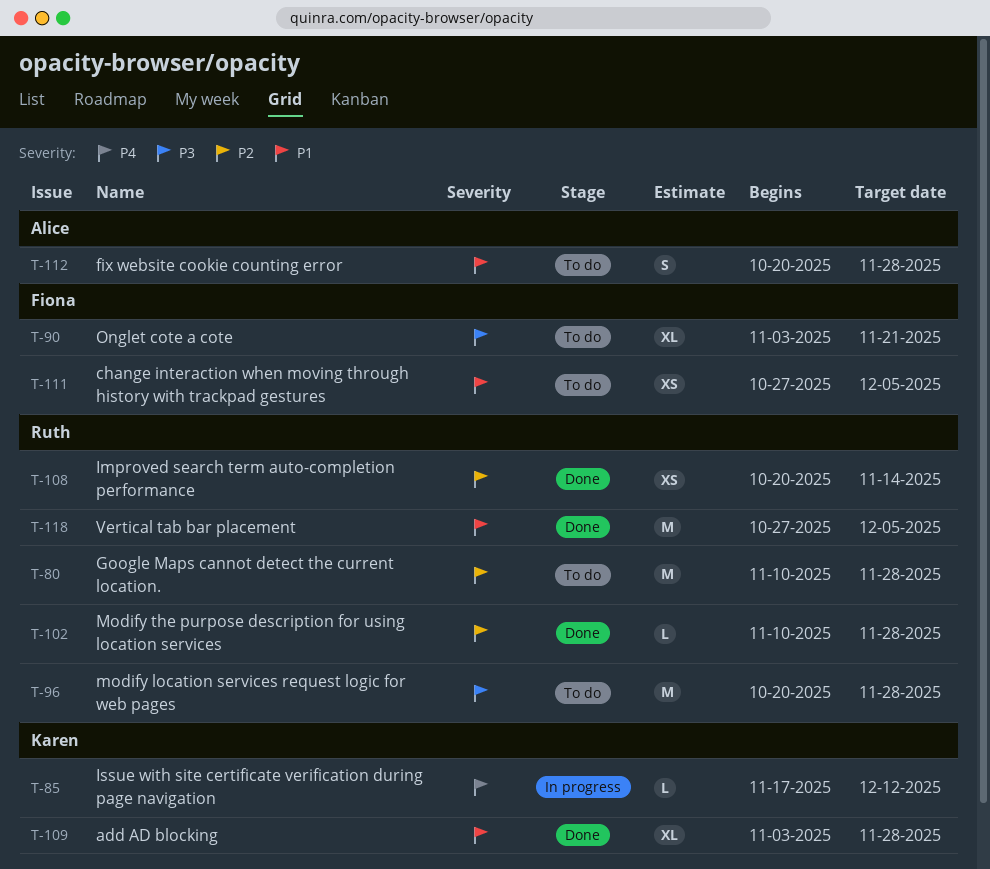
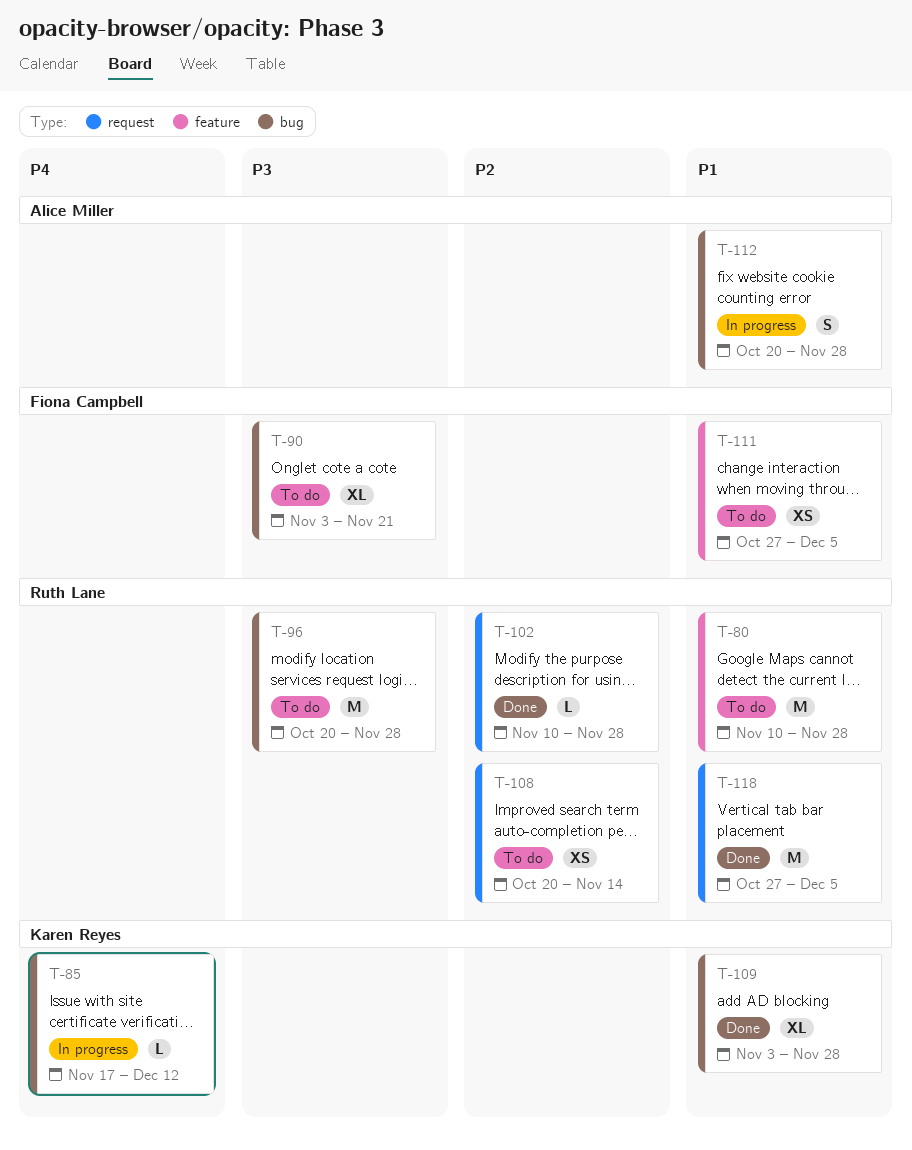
T-80, priority: P2 -> P1
T-108, status: Done -> To do
T-112, status: To do -> In progress

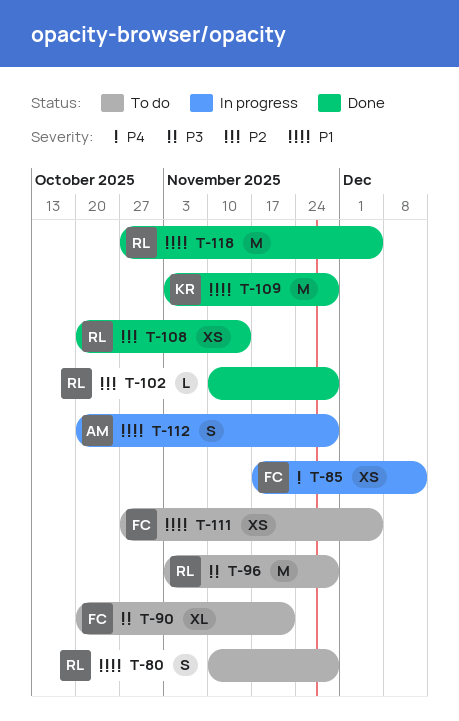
T-80, estimate: M -> S
T-85, owner: Karen Reyes -> Fiona Campbell
T-85, estimate: L -> XS
T-90, start: Nov 3 -> Oct 20
T-96, start: Oct 20 -> Nov 3
T-108, status: To do -> Done
T-109, estimate: XL -> M

